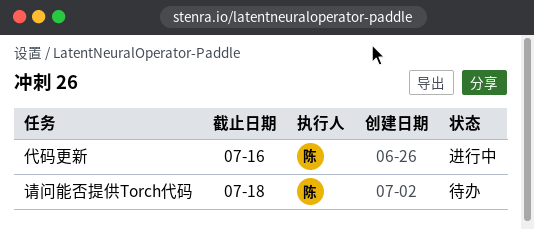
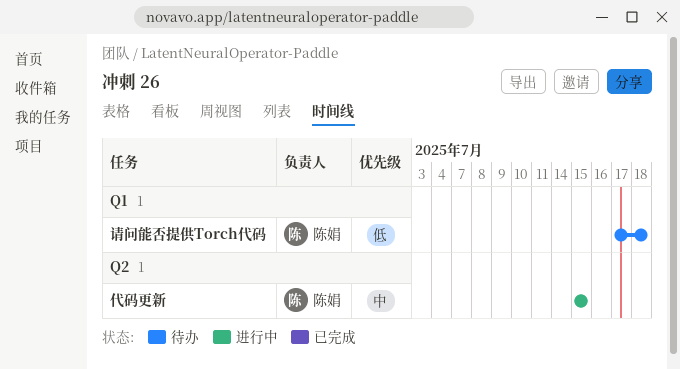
代码更新, due: Jul 16 -> Jul 15

